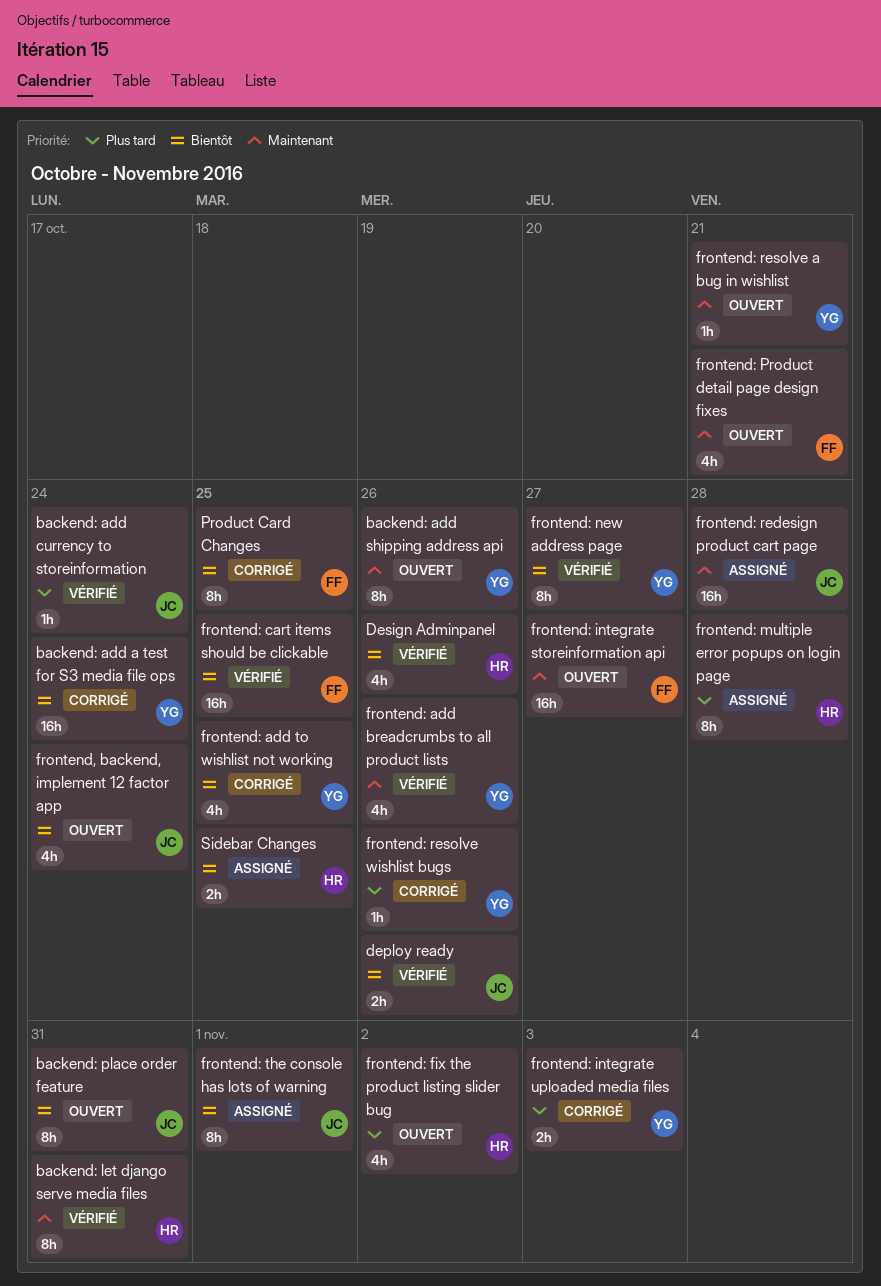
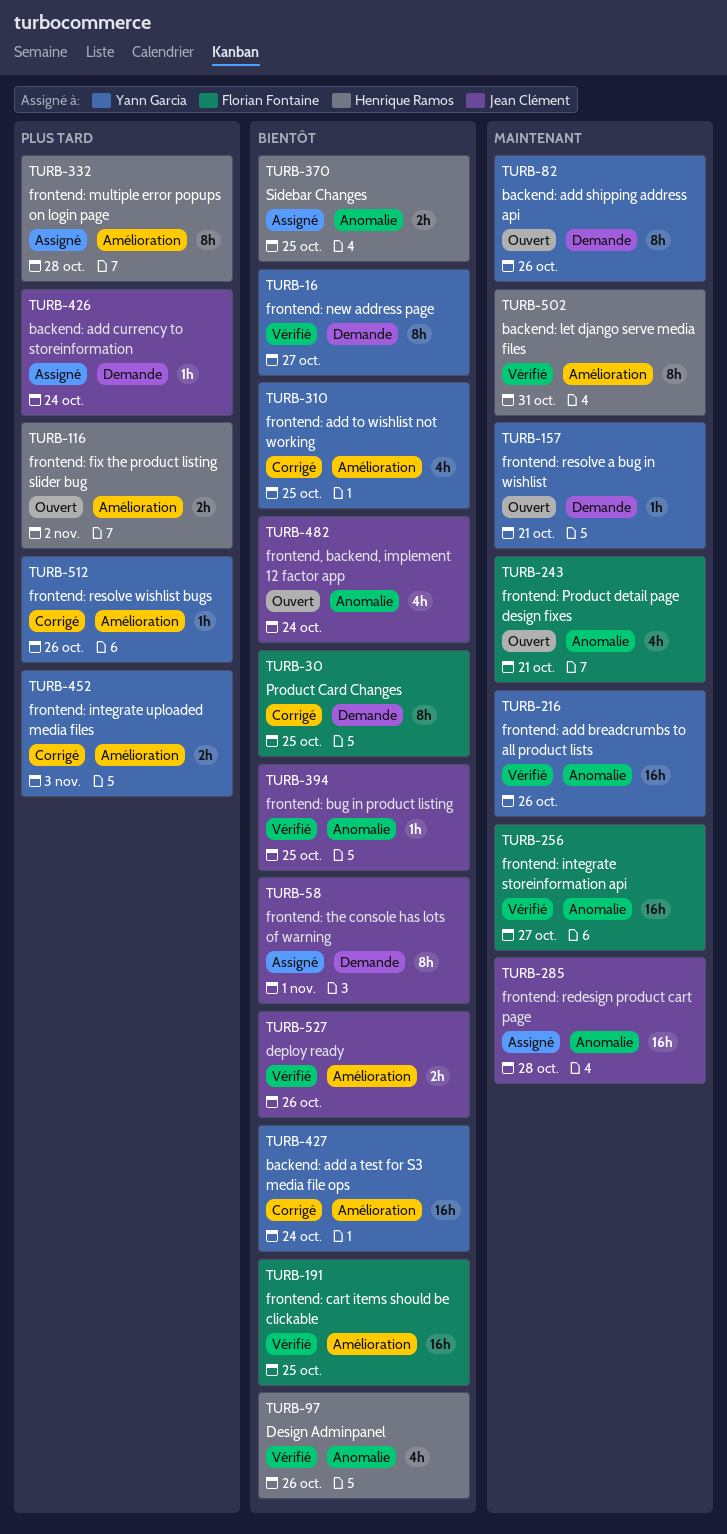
backend: add currency to storeinformation, status: Vérifié -> Assigné
backend: place order feature: present -> none
frontend: add breadcrumbs to all product lists, estimate: 4h -> 16h
frontend: bug in product listing: none -> present
frontend: fix the product listing slider bug, estimate: 4h -> 2h
frontend: integrate storeinformation api, status: Ouvert -> Vérifié

